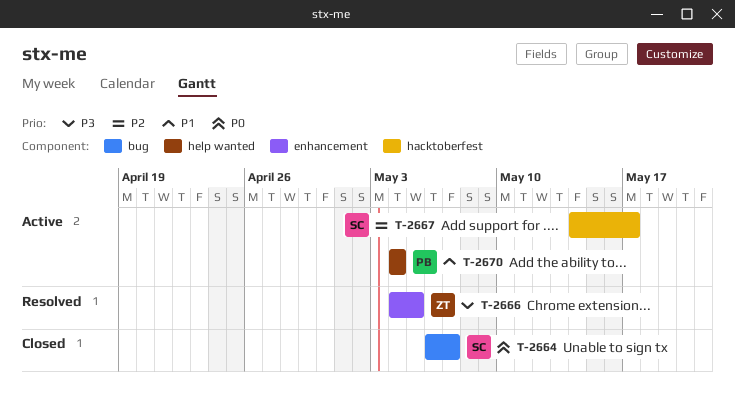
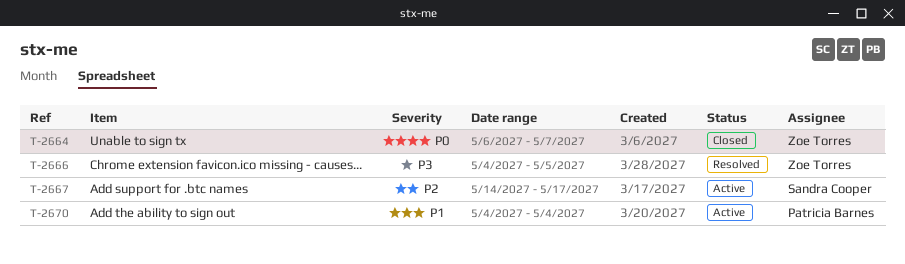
T-2664, owner: Sandra Cooper -> Zoe Torres

